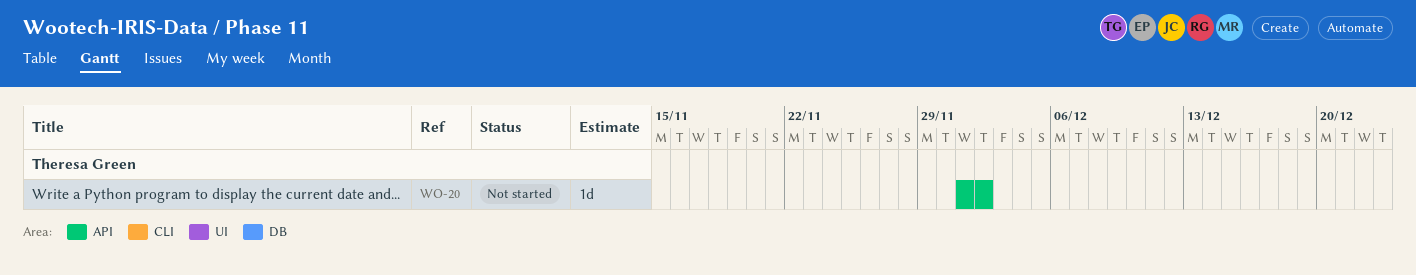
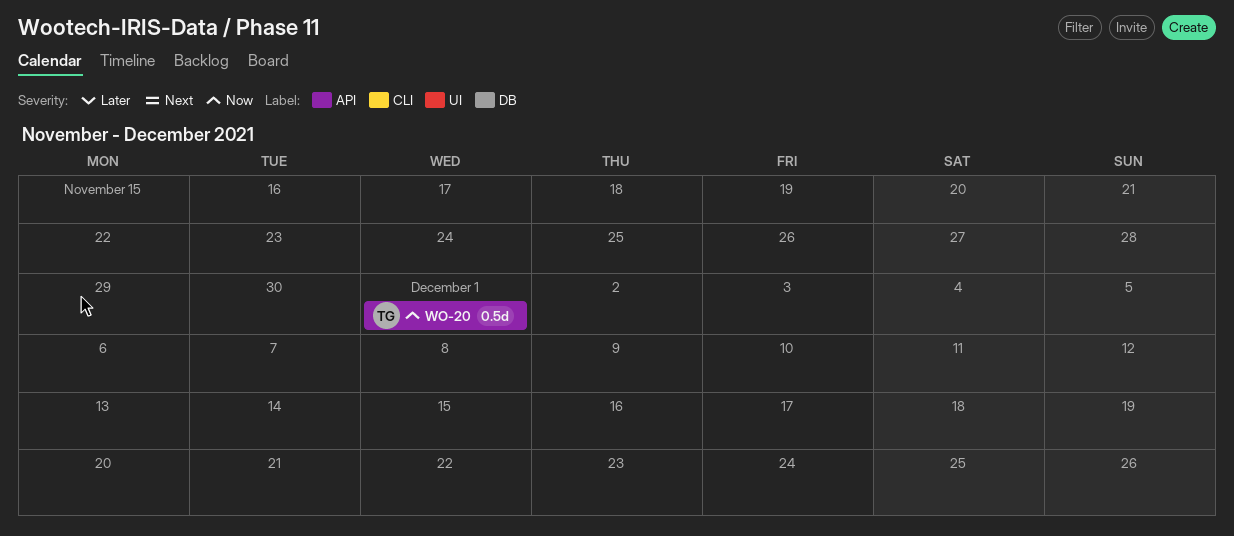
WO-20, estimate: 1d -> 0.5d
WO-20, due: Dec 2 -> Dec 1

